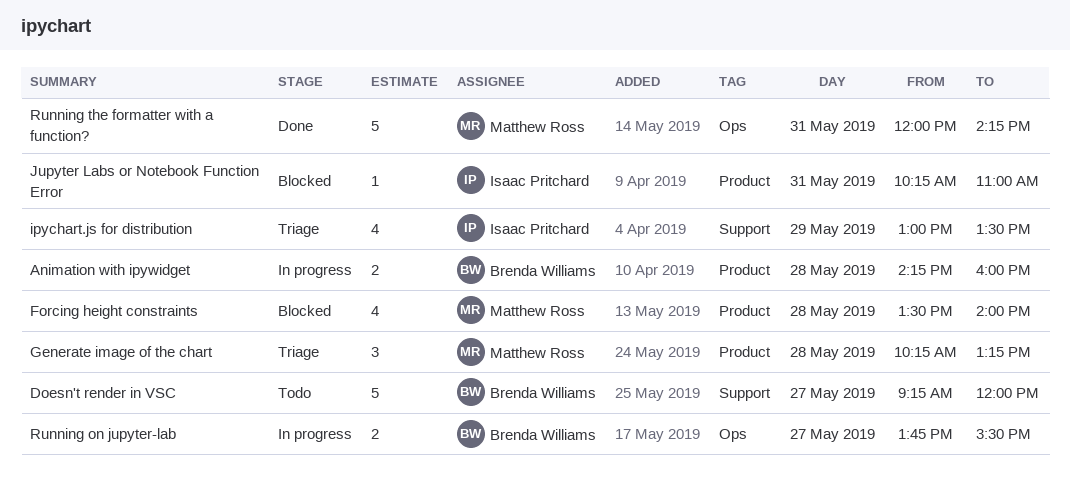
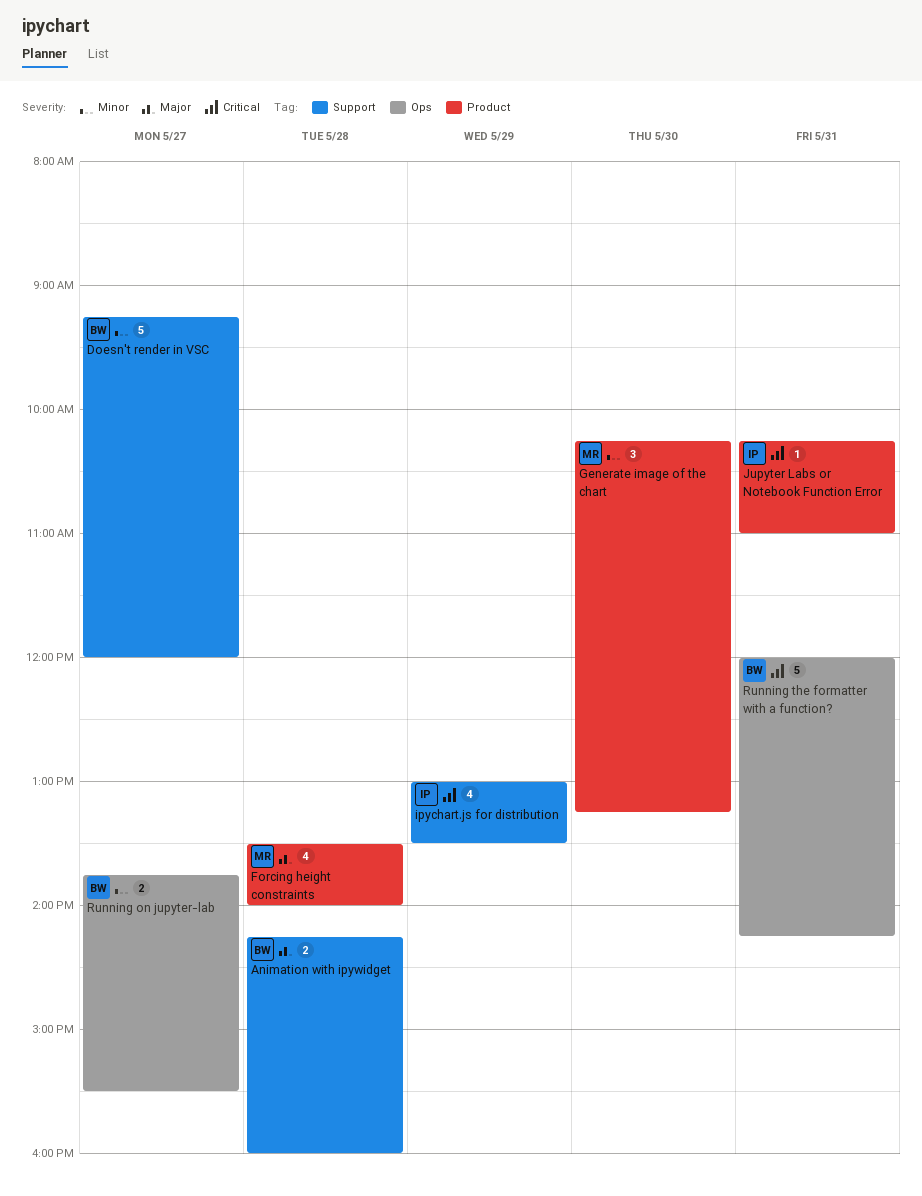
Animation with ipywidget, label: Product -> Support
Generate image of the chart, day: May 28 -> May 30
Running the formatter with a function?, owner: Matthew Ross -> Brenda Williams

